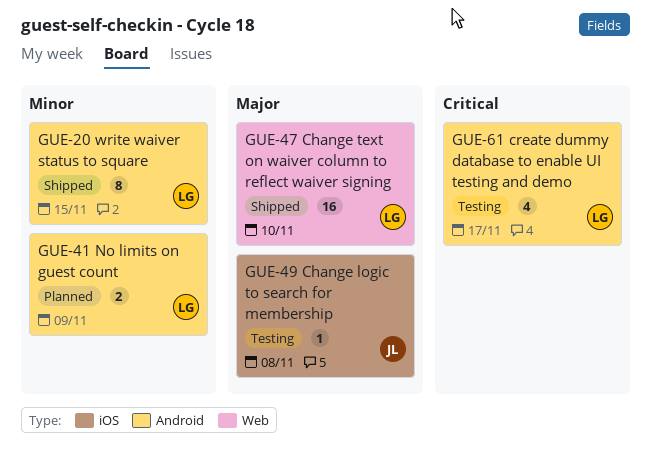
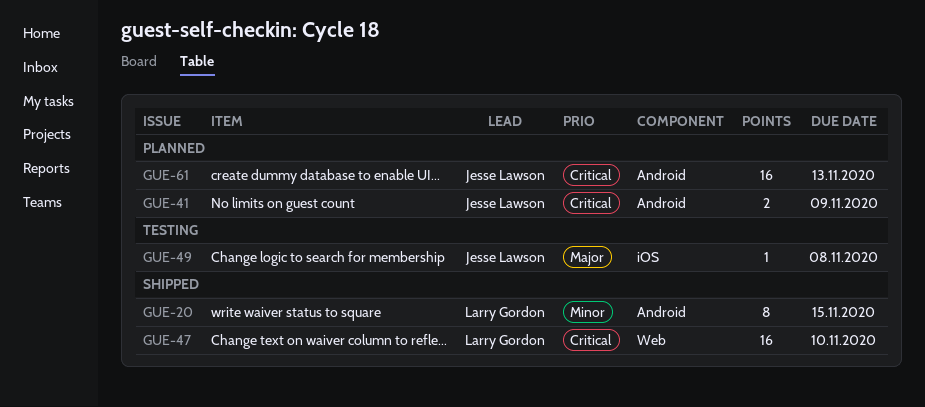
GUE-41, owner: Larry Gordon -> Jesse Lawson
GUE-41, priority: Minor -> Critical
GUE-47, priority: Major -> Critical
GUE-61, status: Testing -> Planned
GUE-61, owner: Larry Gordon -> Jesse Lawson
GUE-61, estimate: 4 -> 16
GUE-61, due: Nov 17 -> Nov 13

